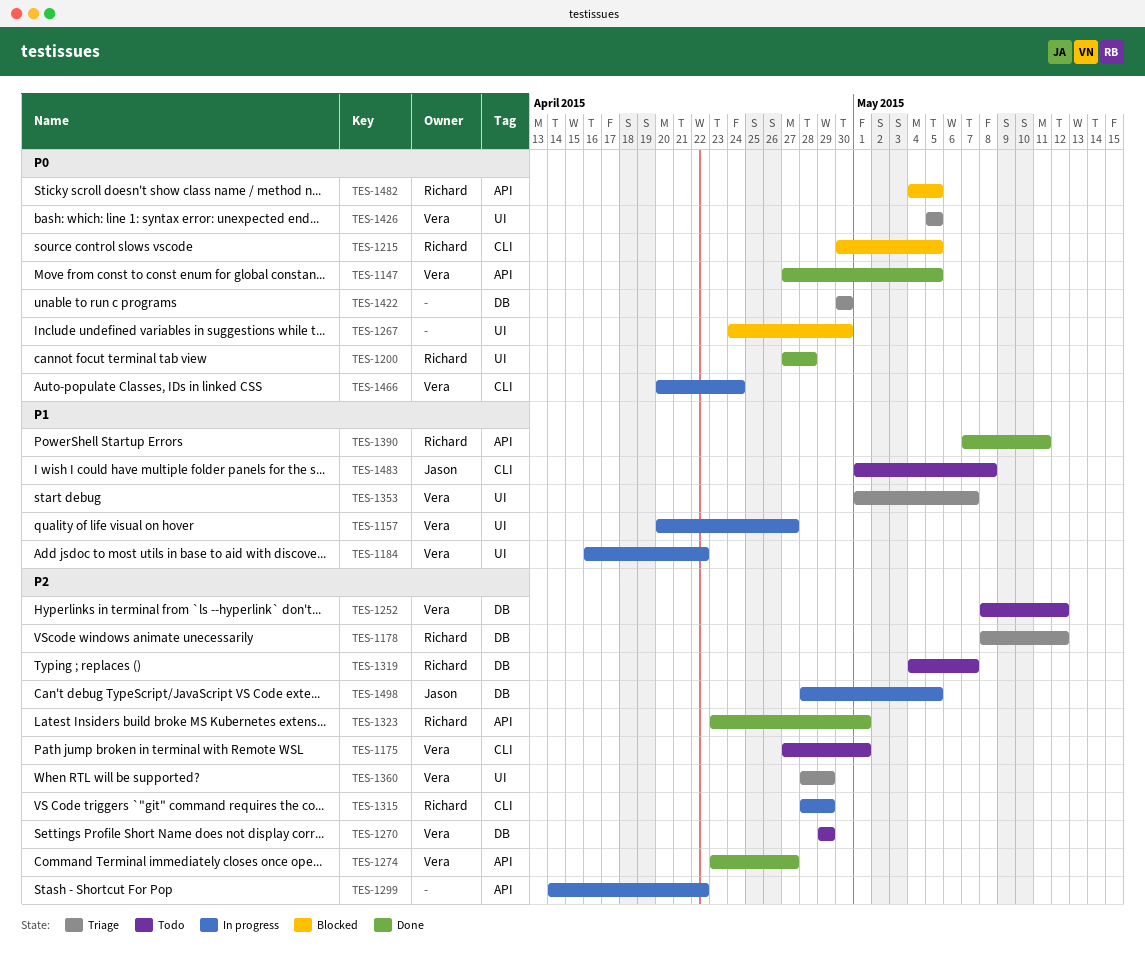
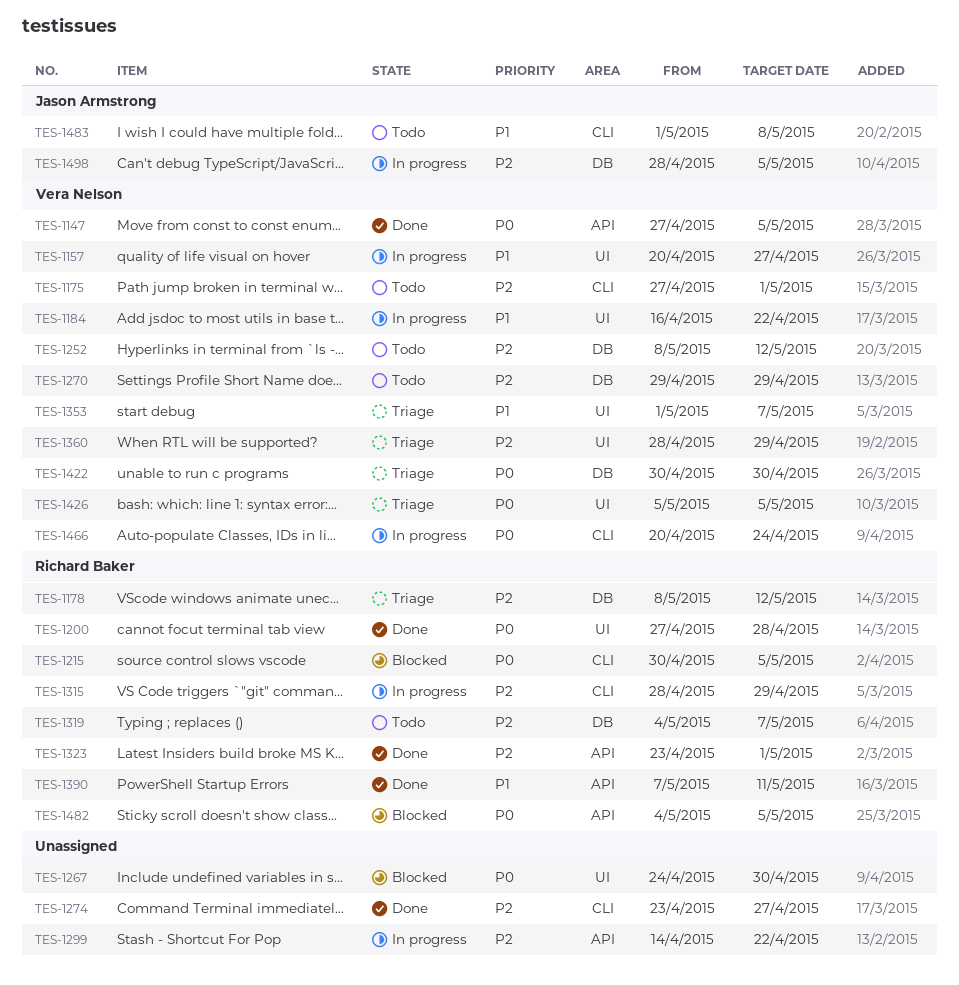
TES-1274, owner: Vera Nelson -> none
TES-1274, label: API -> CLI
TES-1422, owner: none -> Vera Nelson

